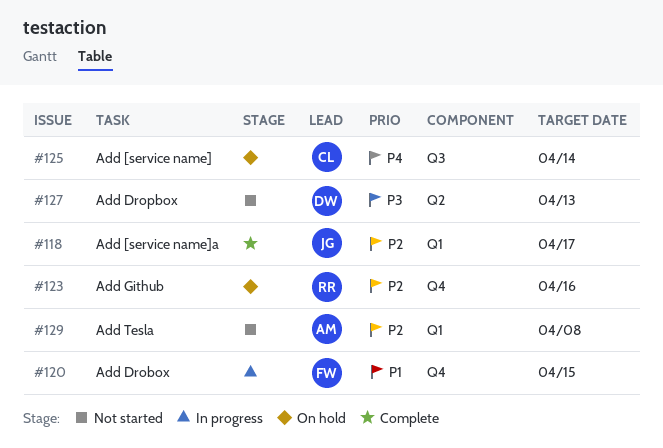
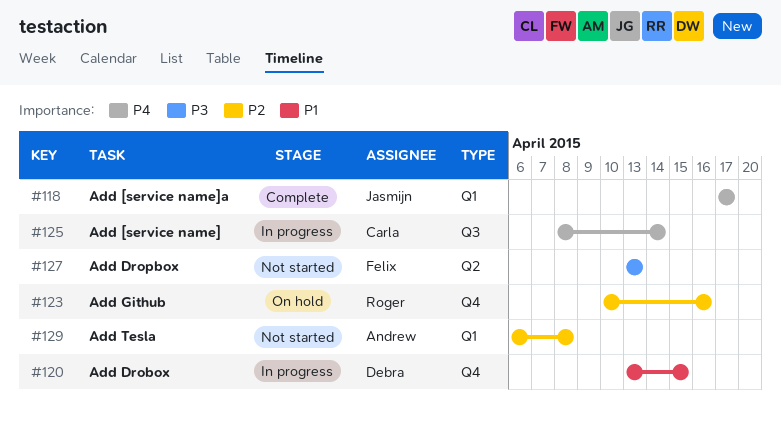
#118, priority: P2 -> P4
#120, owner: Felix -> Debra
#125, status: On hold -> In progress
#127, owner: Debra -> Felix

